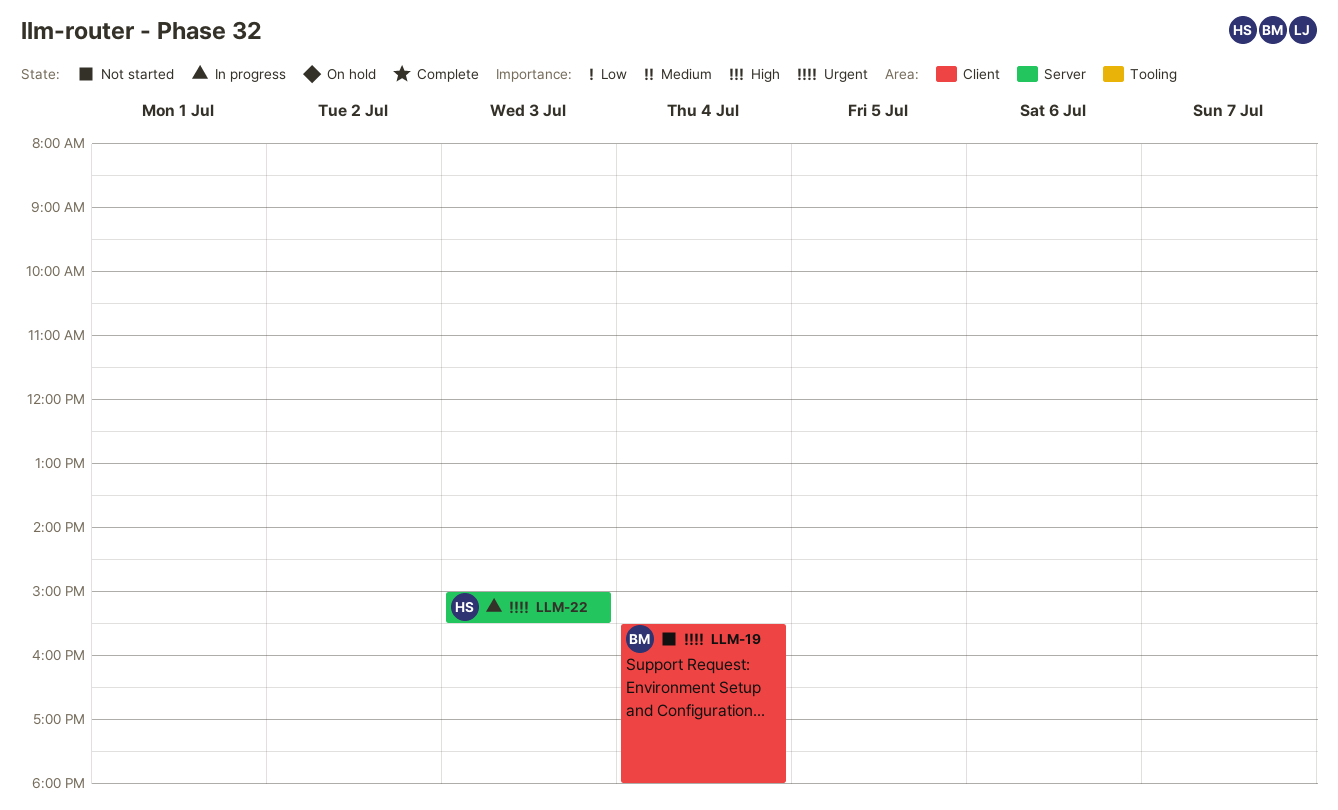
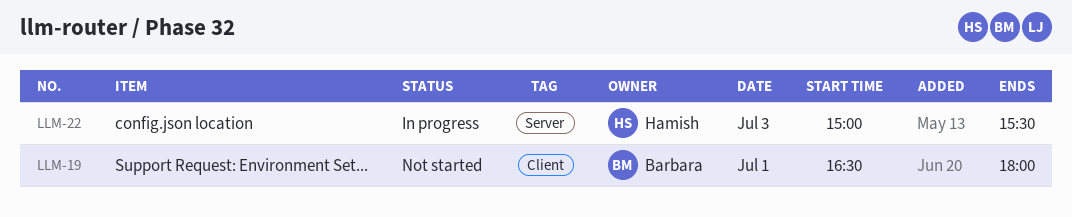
LLM-19, day: Jul 4 -> Jul 1
LLM-19, begins: 15:30 -> 16:30

